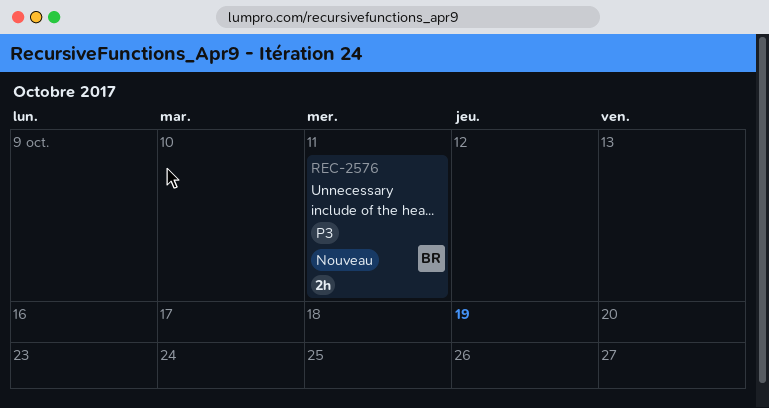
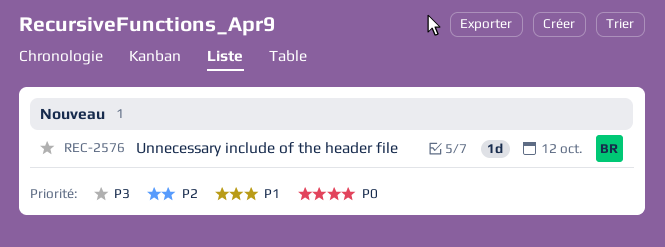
REC-2576, estimate: 2h -> 1d
REC-2576, due: Oct 11 -> Oct 12

